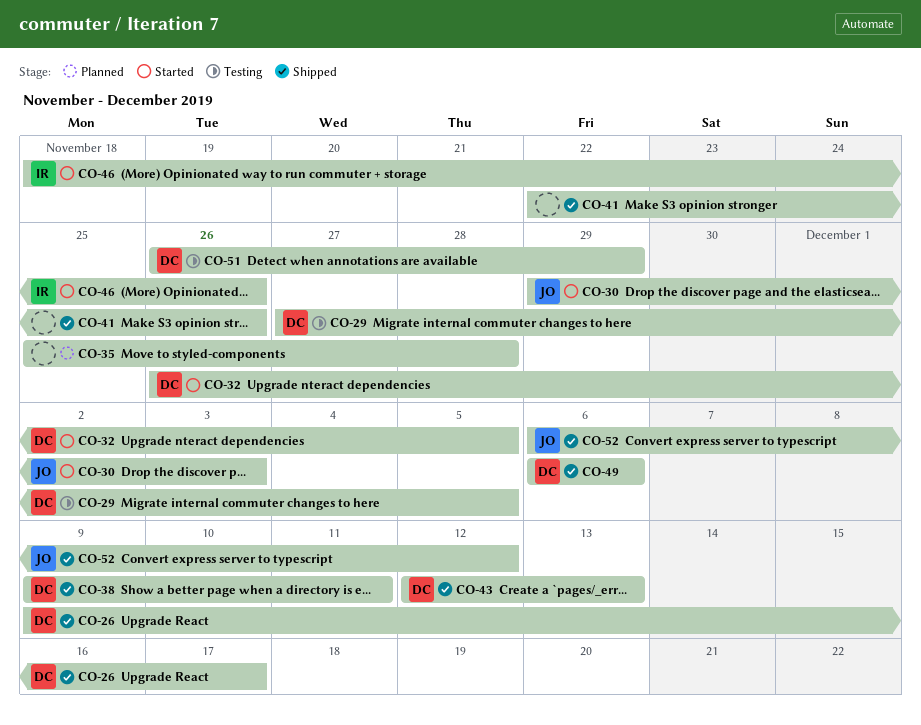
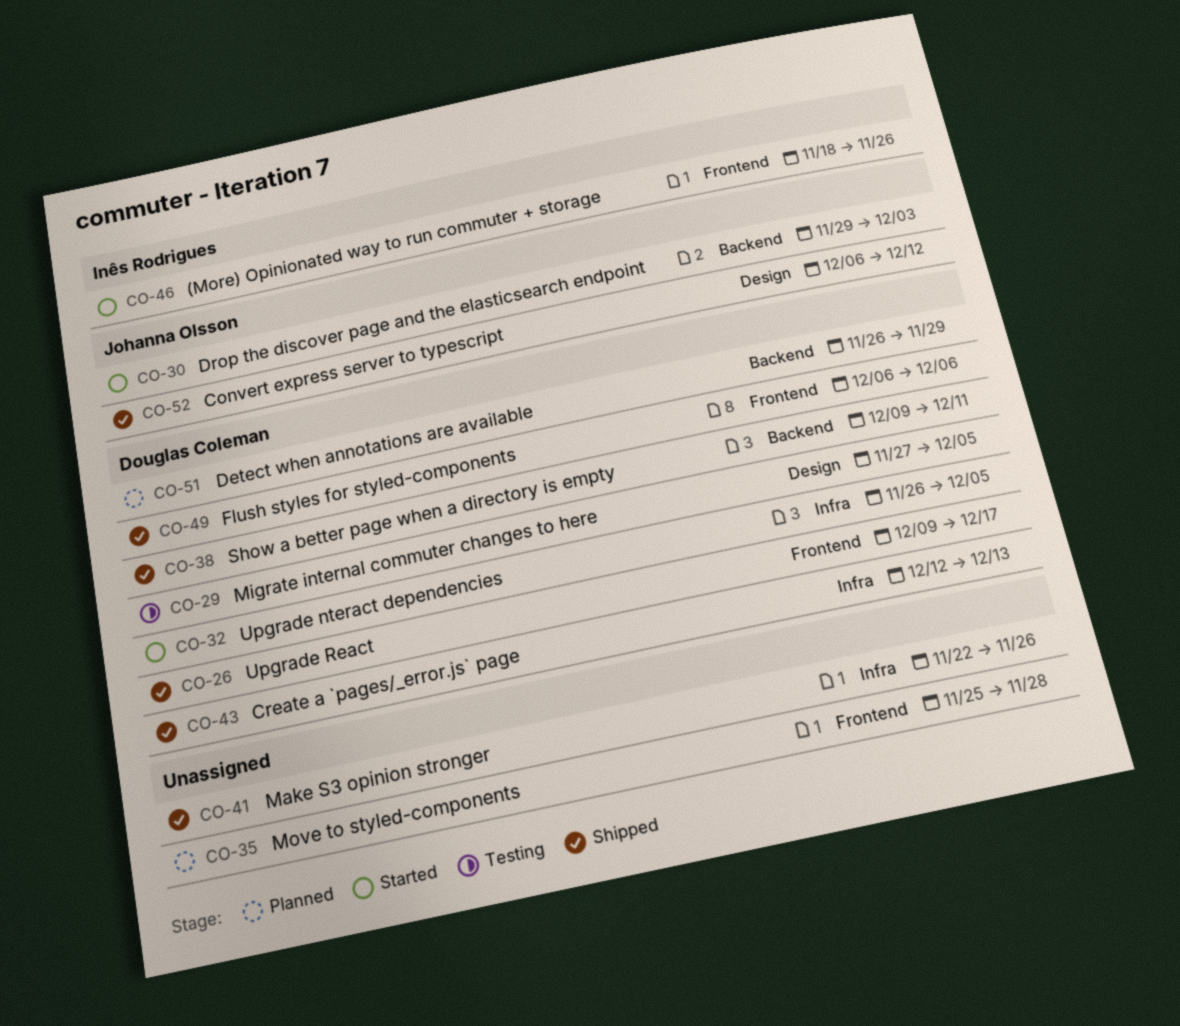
CO-51, status: Testing -> Planned

